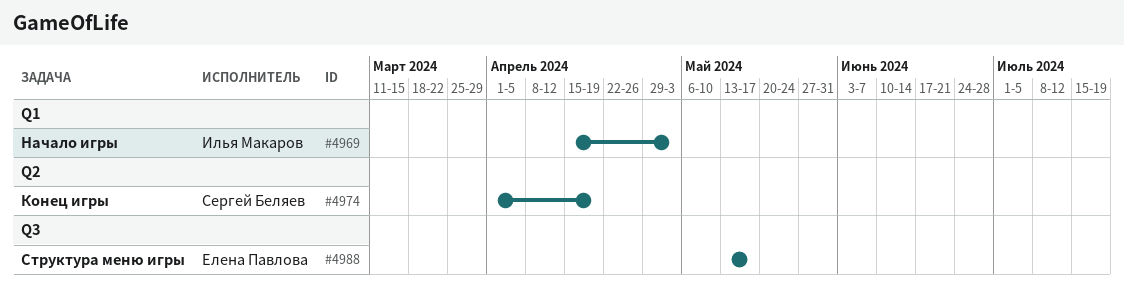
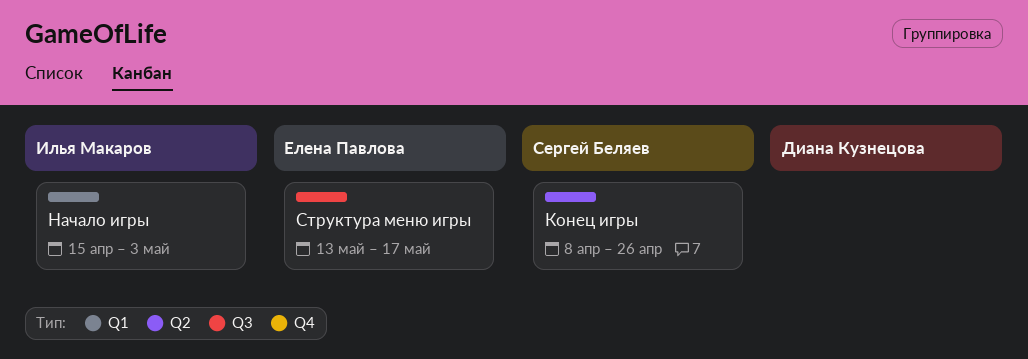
Конец игры, start: Apr 1 -> Apr 8
Конец игры, due: Apr 19 -> Apr 26

